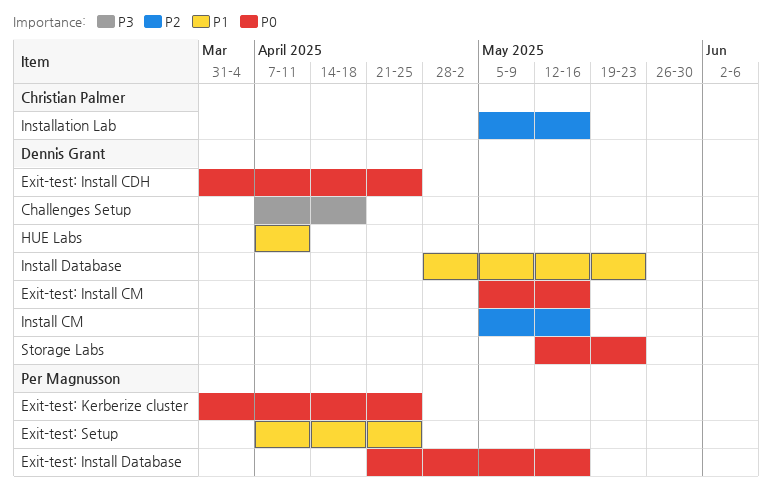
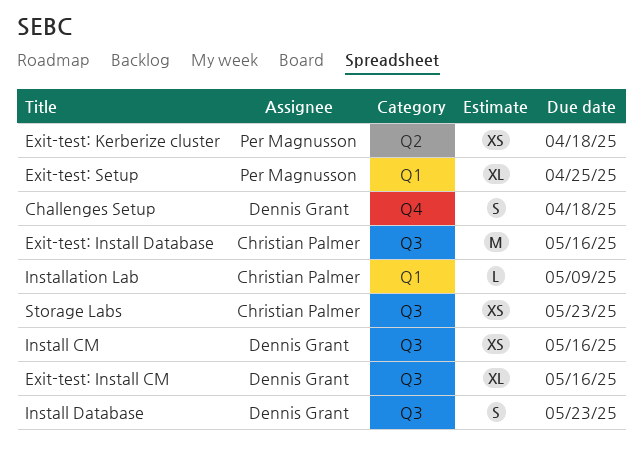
Exit-test: Install CDH: present -> none
Exit-test: Install Database, owner: Per Magnusson -> Christian Palmer
Exit-test: Kerberize cluster, due: Apr 25 -> Apr 18
HUE Labs: present -> none
Installation Lab, due: May 16 -> May 9
Storage Labs, owner: Dennis Grant -> Christian Palmer

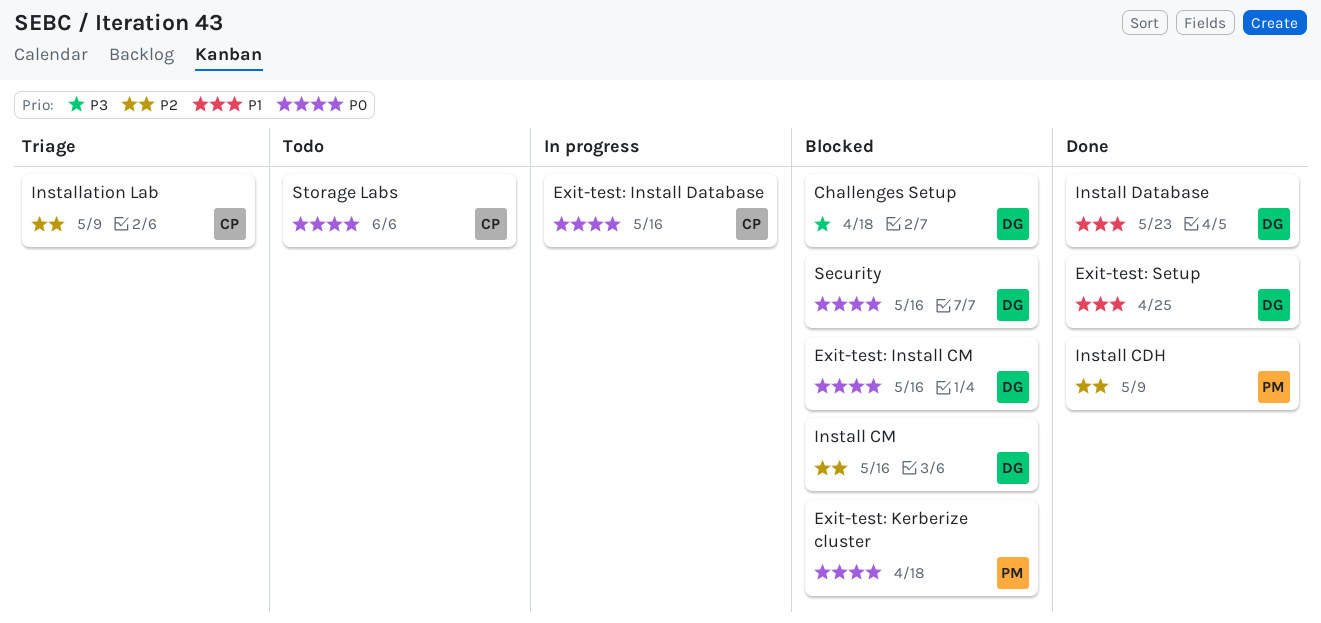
Exit-test: Setup, owner: Per Magnusson -> Dennis Grant
Install CDH: none -> present
Security: none -> present
Storage Labs, due: May 23 -> Jun 6

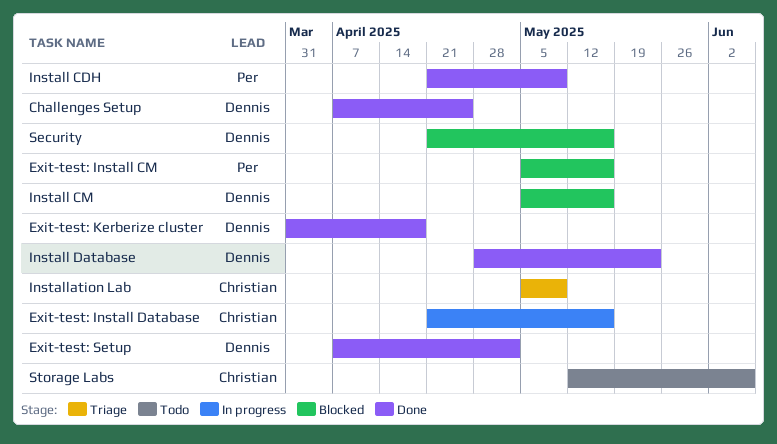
Challenges Setup, status: Blocked -> Done
Challenges Setup, due: Apr 18 -> Apr 25
Exit-test: Install CM, owner: Dennis -> Per
Exit-test: Kerberize cluster, status: Blocked -> Done
Exit-test: Kerberize cluster, owner: Per -> Dennis
Exit-test: Setup, due: Apr 25 -> May 2

